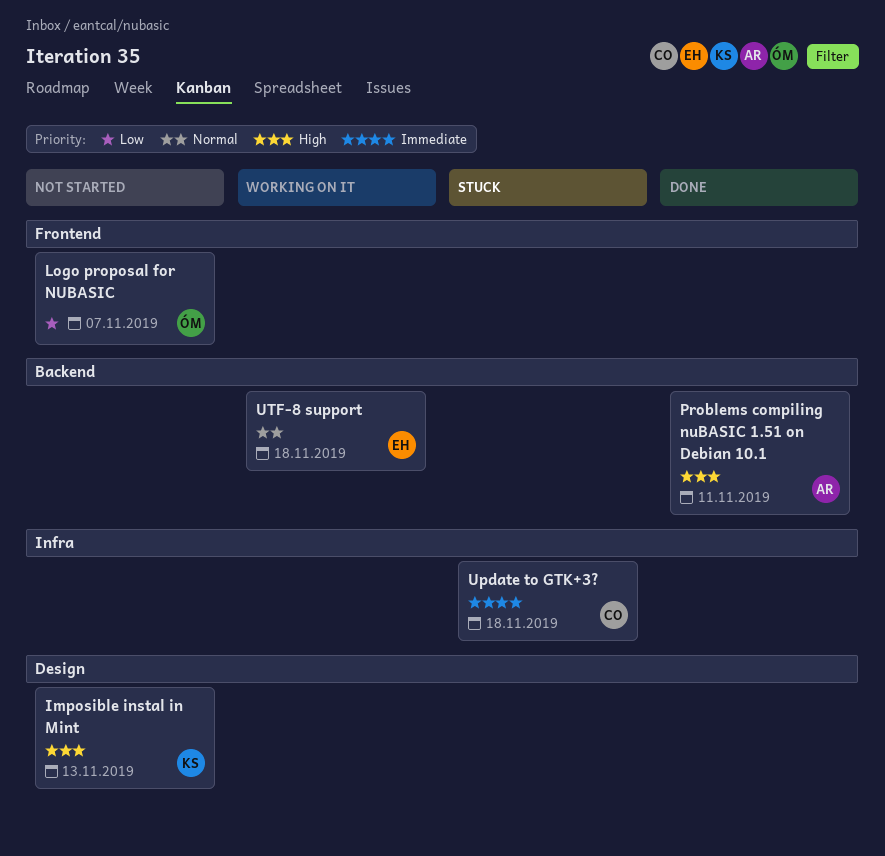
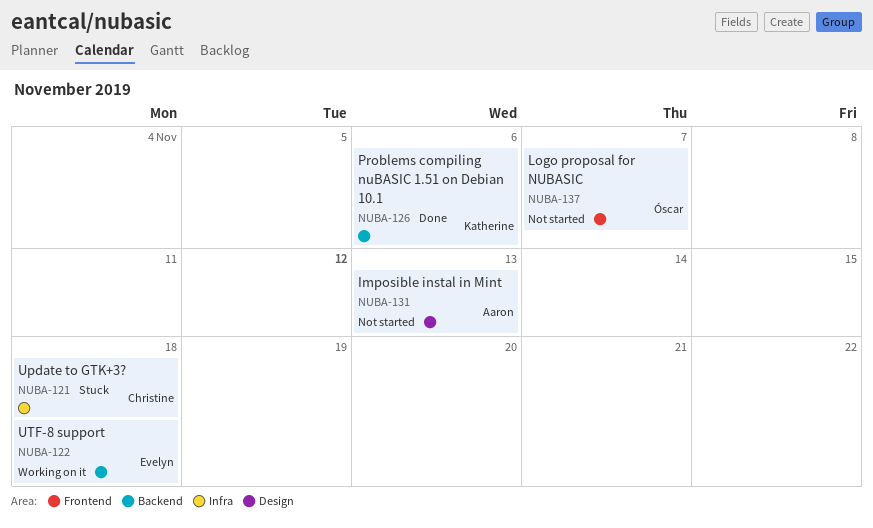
Imposible instal in Mint, owner: Katherine -> Aaron
Problems compiling nuBASIC 1.51 on Debian 10.1, owner: Aaron -> Katherine
Problems compiling nuBASIC 1.51 on Debian 10.1, due: Nov 11 -> Nov 6

